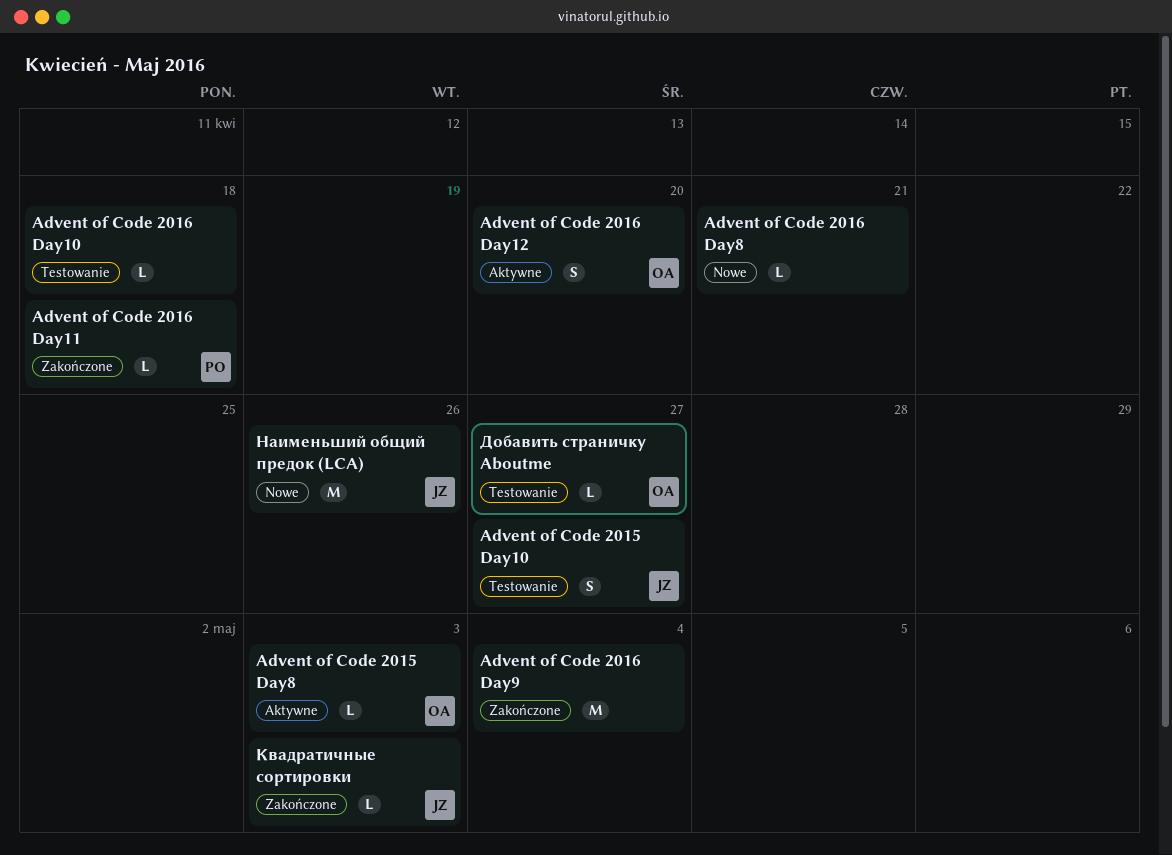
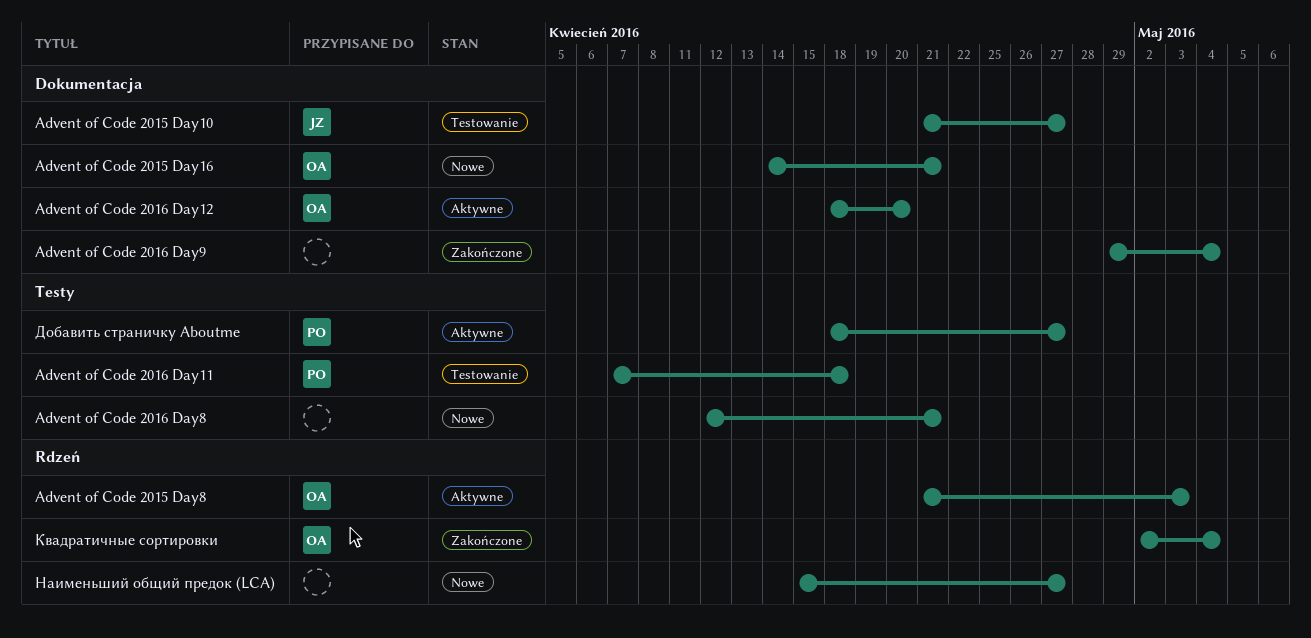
Advent of Code 2015 Day16: none -> present
Advent of Code 2016 Day10: present -> none
Advent of Code 2016 Day11, status: Zakończone -> Testowanie
Добавить страничку Aboutme, status: Testowanie -> Aktywne
Добавить страничку Aboutme, owner: OA -> PO
Квадратичные сортировки, owner: JZ -> OA
Квадратичные сортировки, due: May 3 -> May 4
Наименьший общий предок (LCA), owner: JZ -> none
Наименьший общий предок (LCA), due: Apr 26 -> Apr 27

